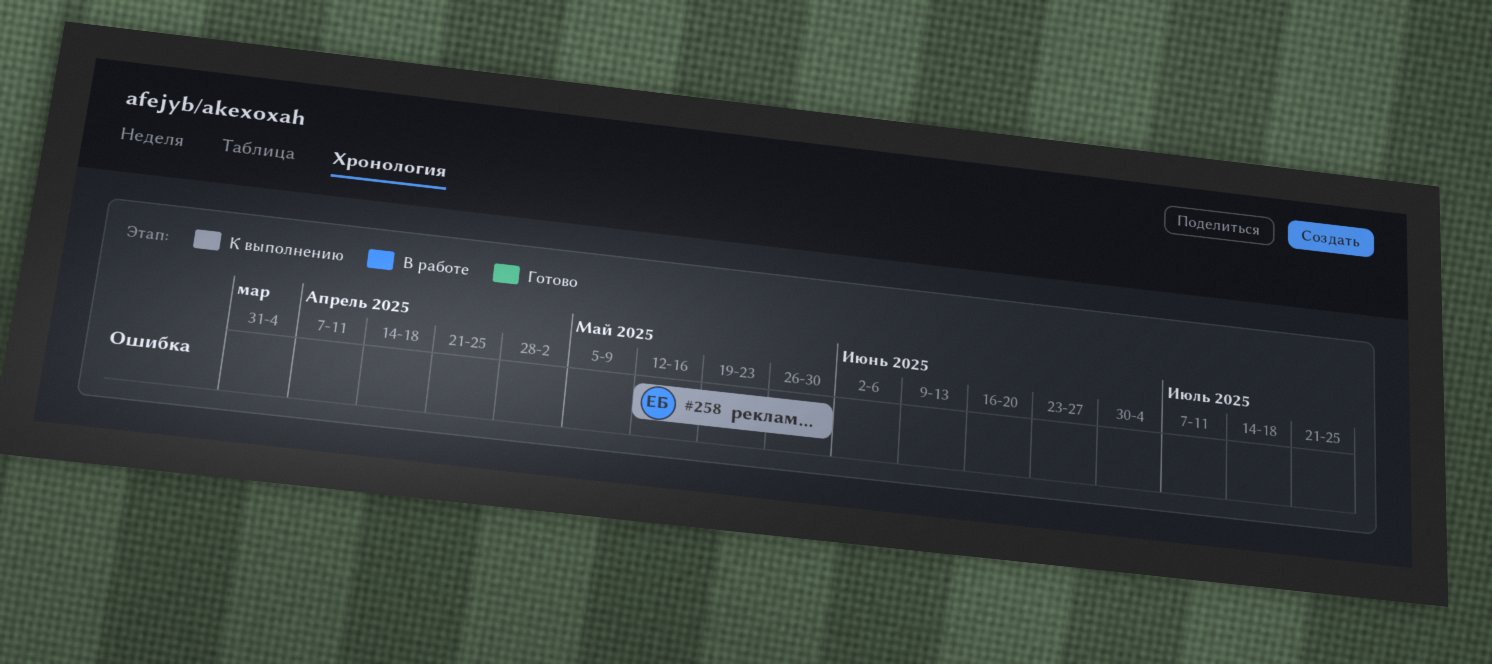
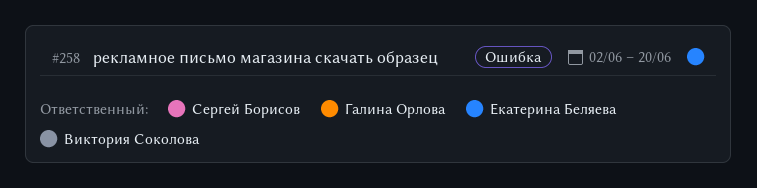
#258, start: May 12 -> Jun 2
#258, due: May 30 -> Jun 20

